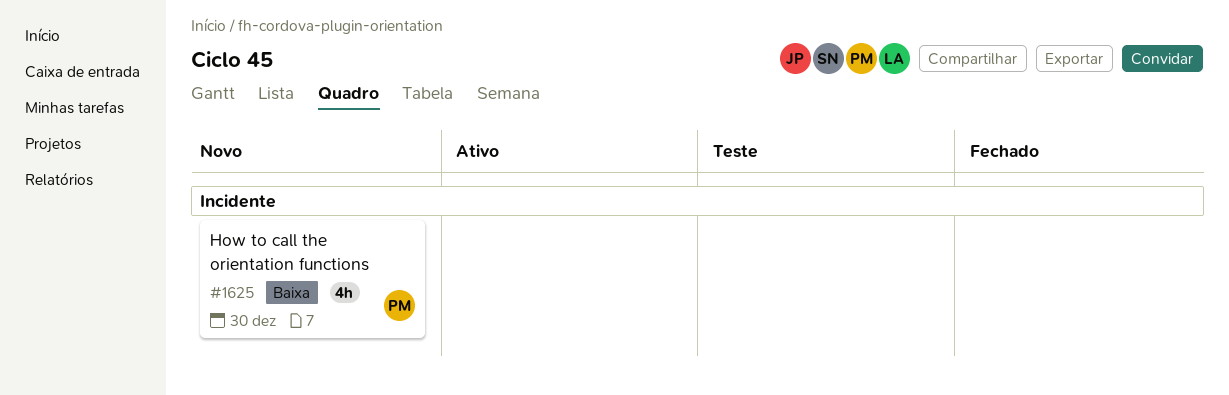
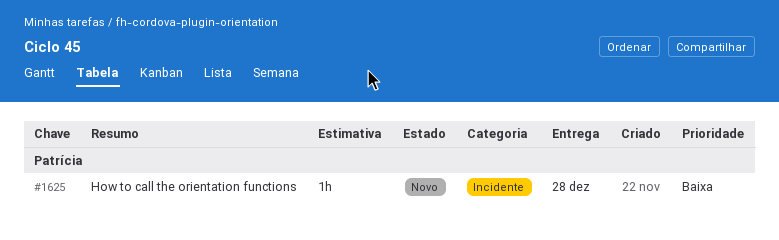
#1625, estimate: 4h -> 1h
#1625, due: Dec 30 -> Dec 28

